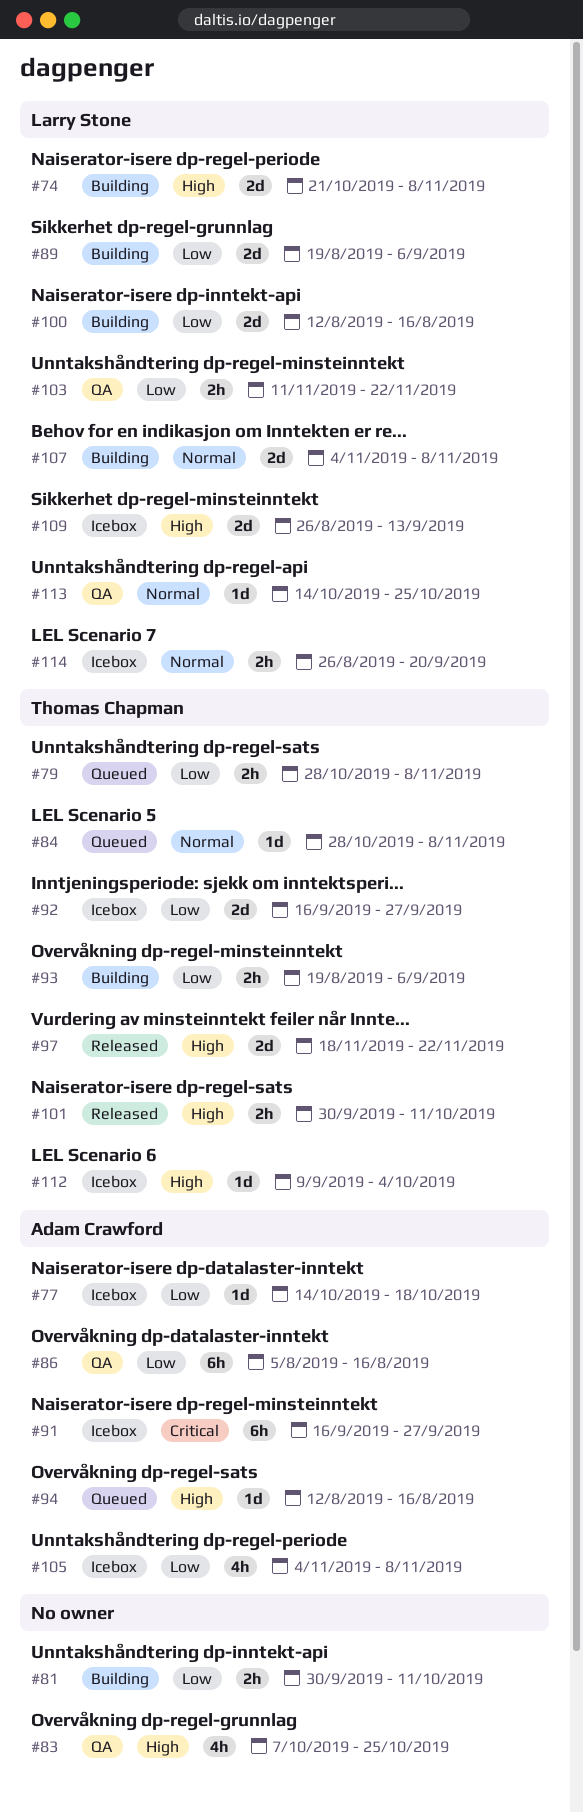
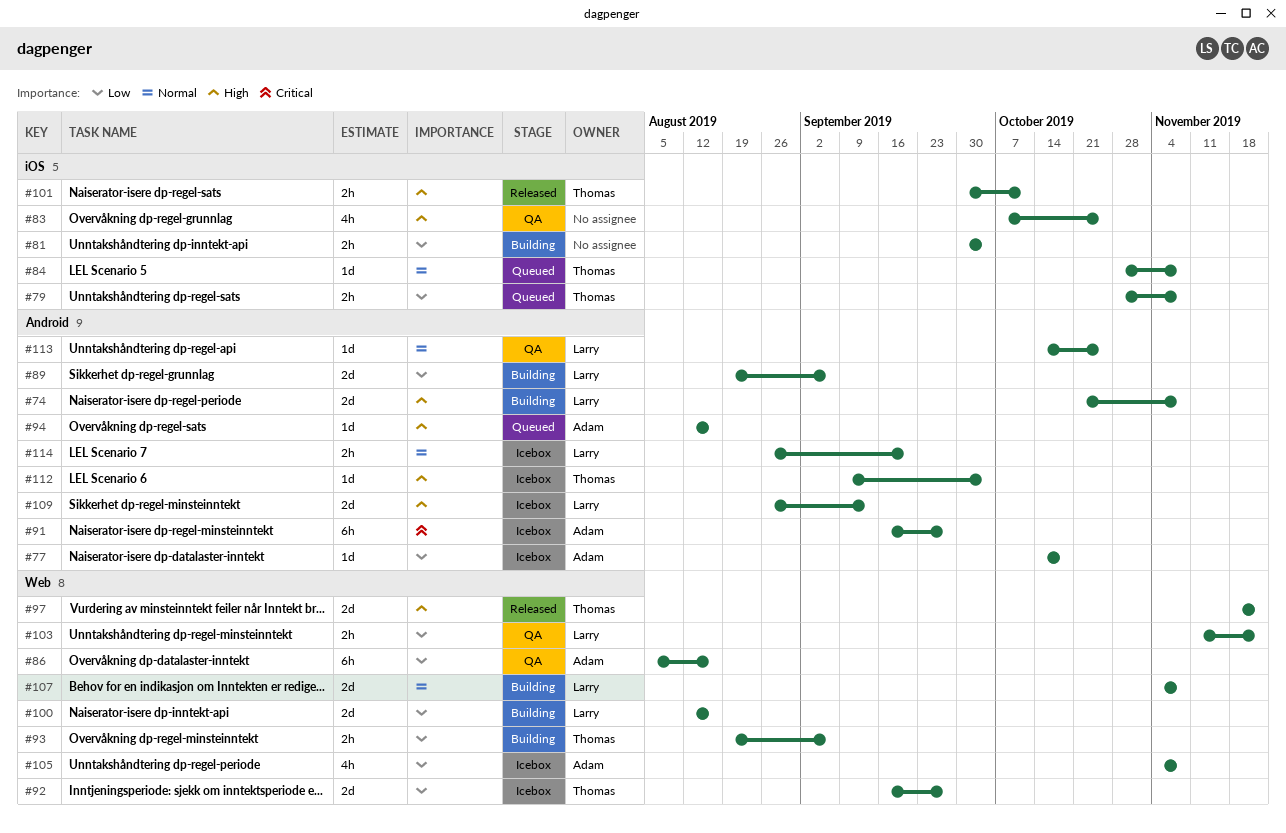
#81, due: Oct 11 -> Oct 4

